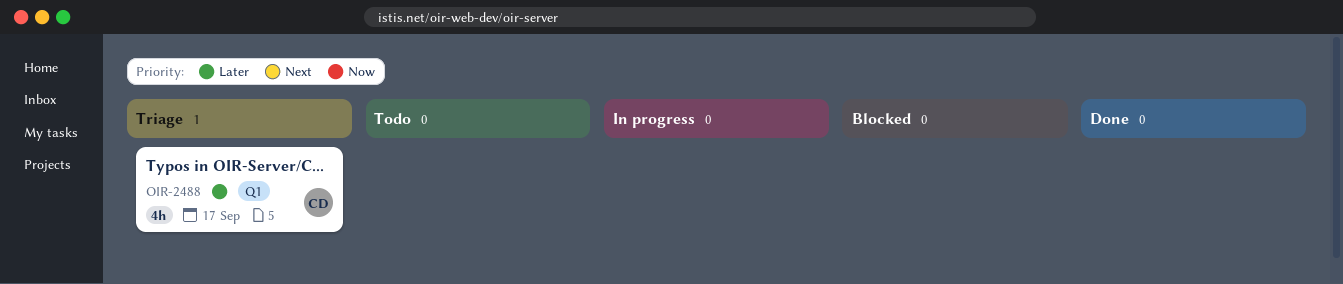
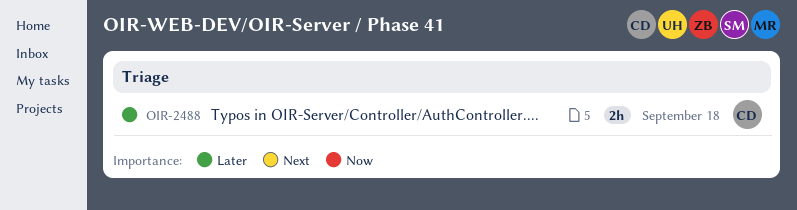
OIR-2488, estimate: 4h -> 2h
OIR-2488, due: Sep 17 -> Sep 18

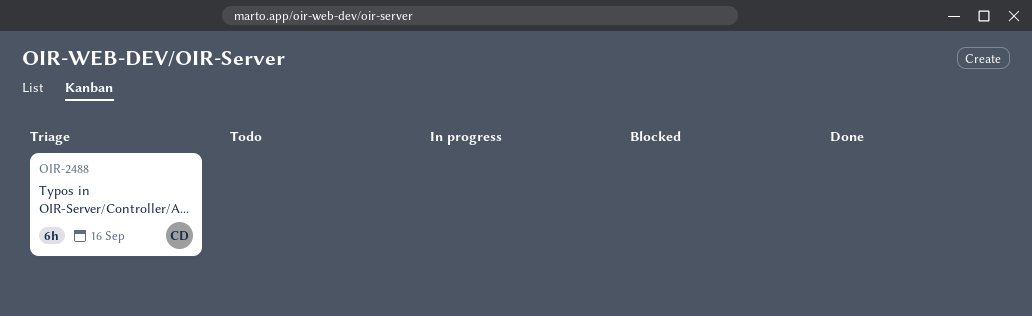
OIR-2488, estimate: 2h -> 6h
OIR-2488, due: Sep 18 -> Sep 16

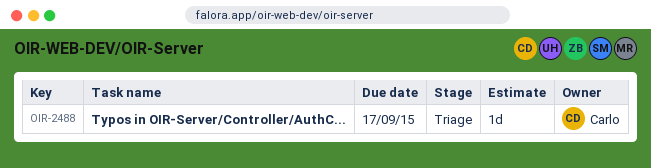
OIR-2488, estimate: 6h -> 1d
OIR-2488, due: Sep 16 -> Sep 17

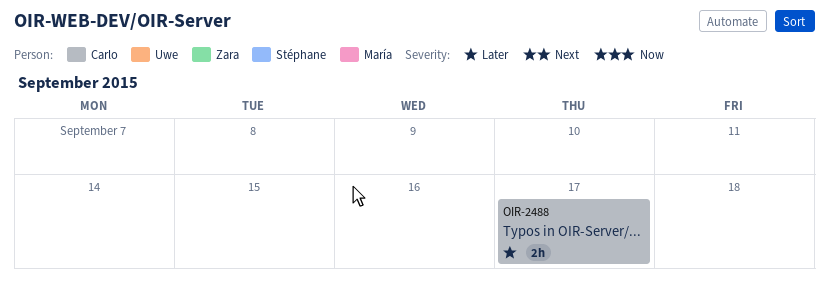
OIR-2488, estimate: 1d -> 2h

